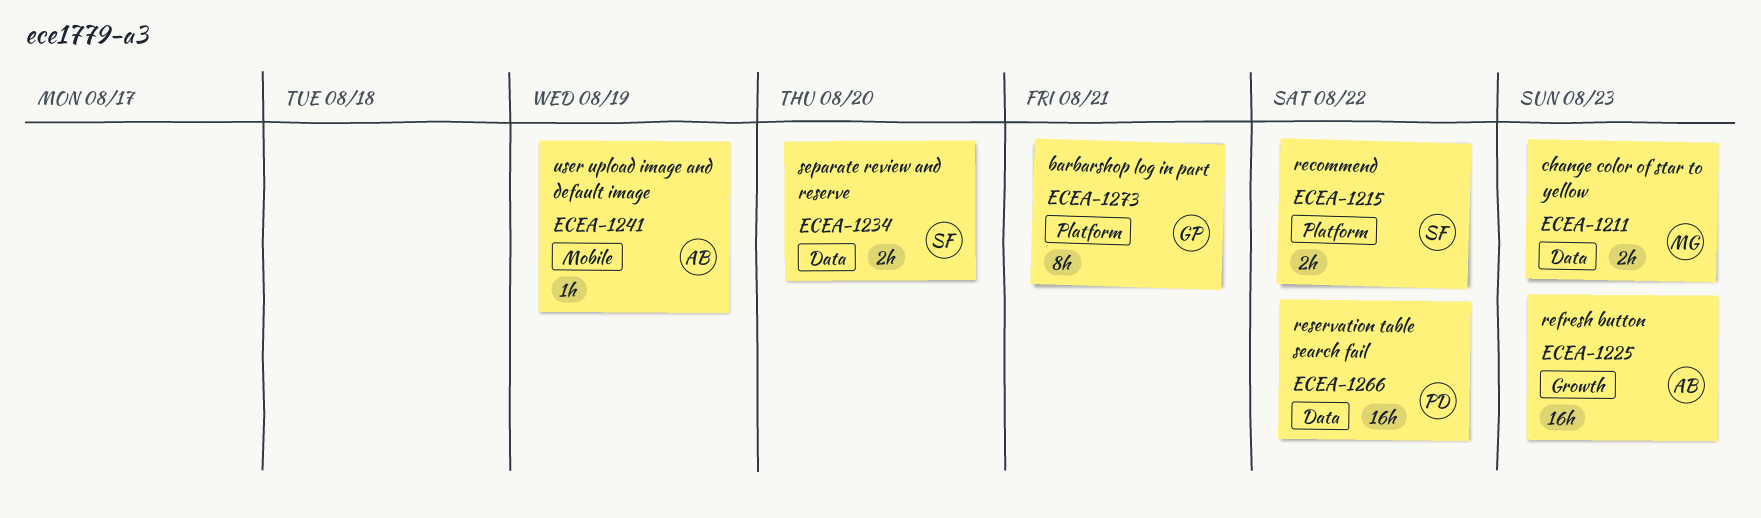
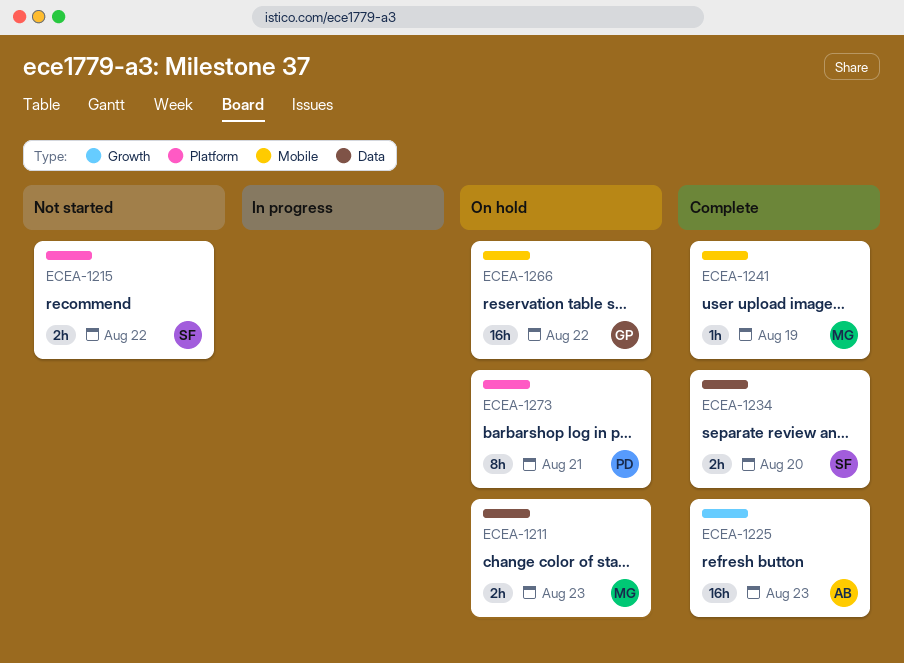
ECEA-1241, owner: AB -> MG
ECEA-1266, owner: PD -> GP
ECEA-1266, label: Data -> Mobile
ECEA-1273, owner: GP -> PD

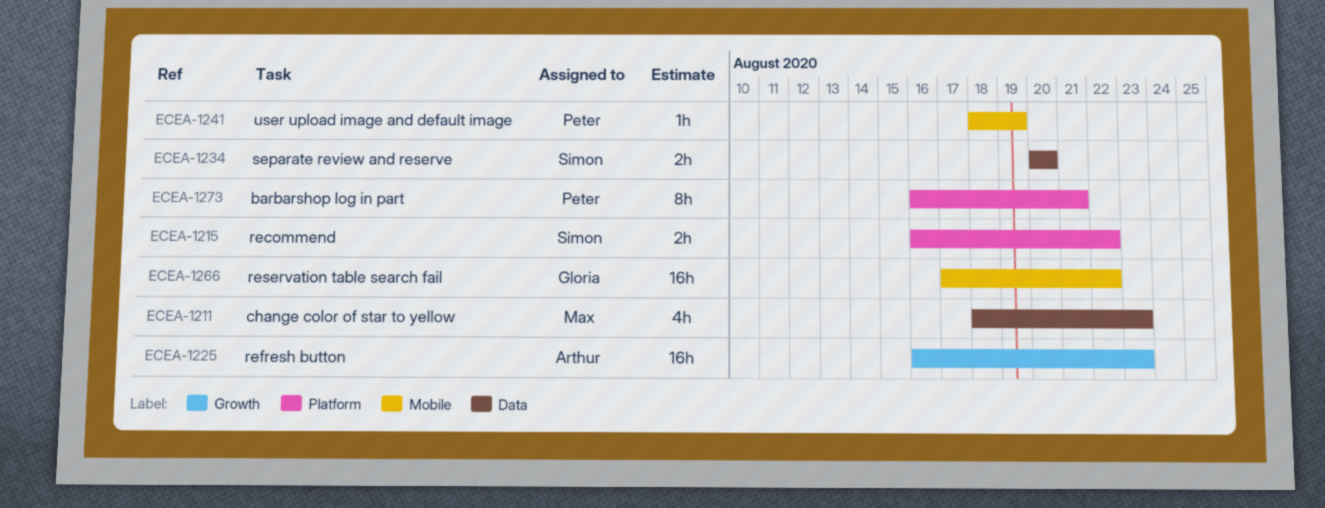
ECEA-1211, estimate: 2h -> 4h
ECEA-1241, owner: Max -> Peter

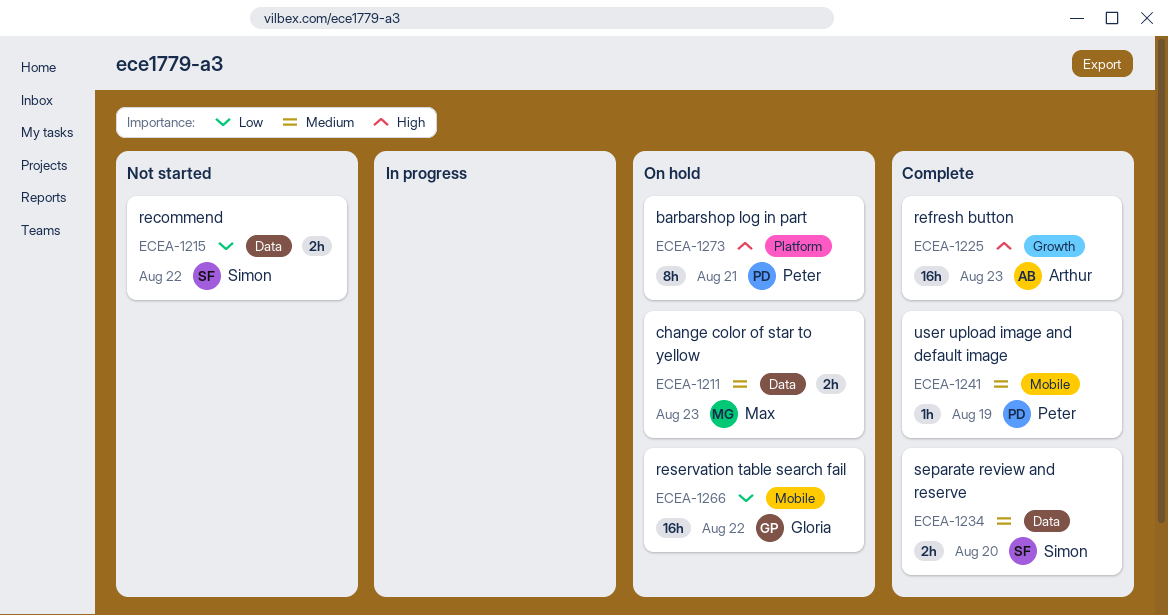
ECEA-1211, estimate: 4h -> 2h
ECEA-1215, label: Platform -> Data

